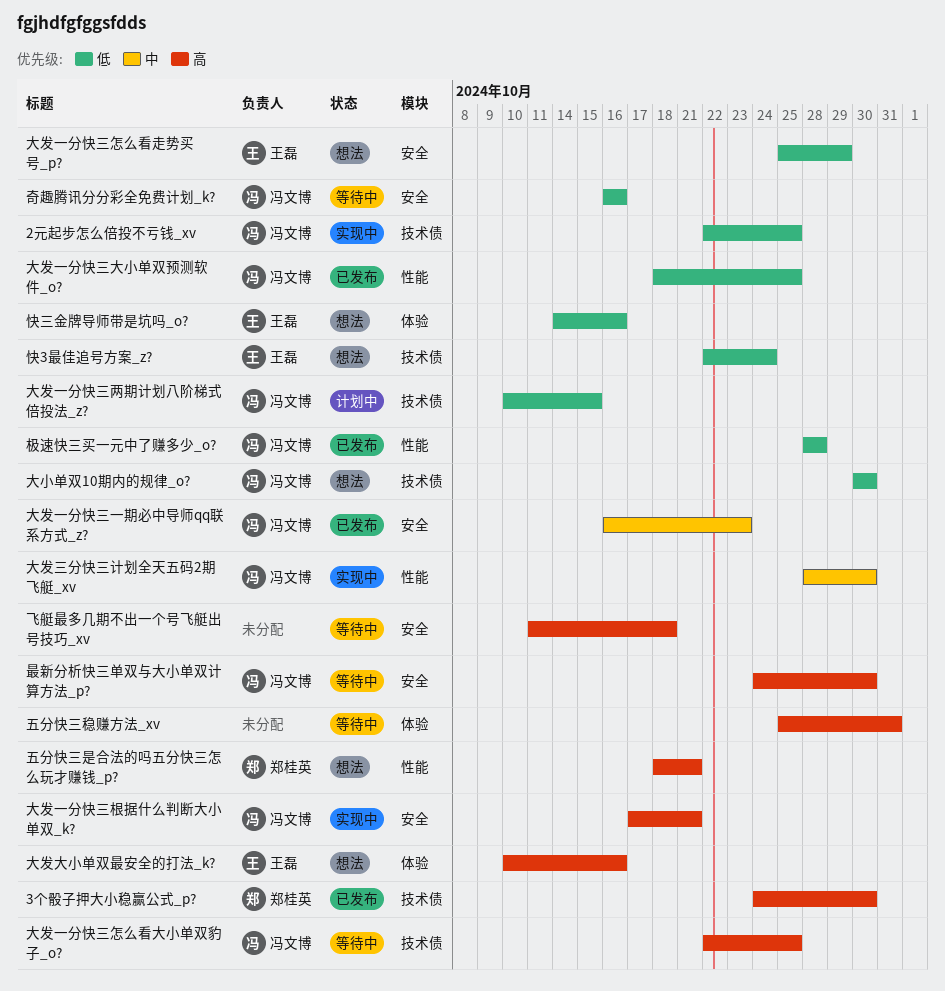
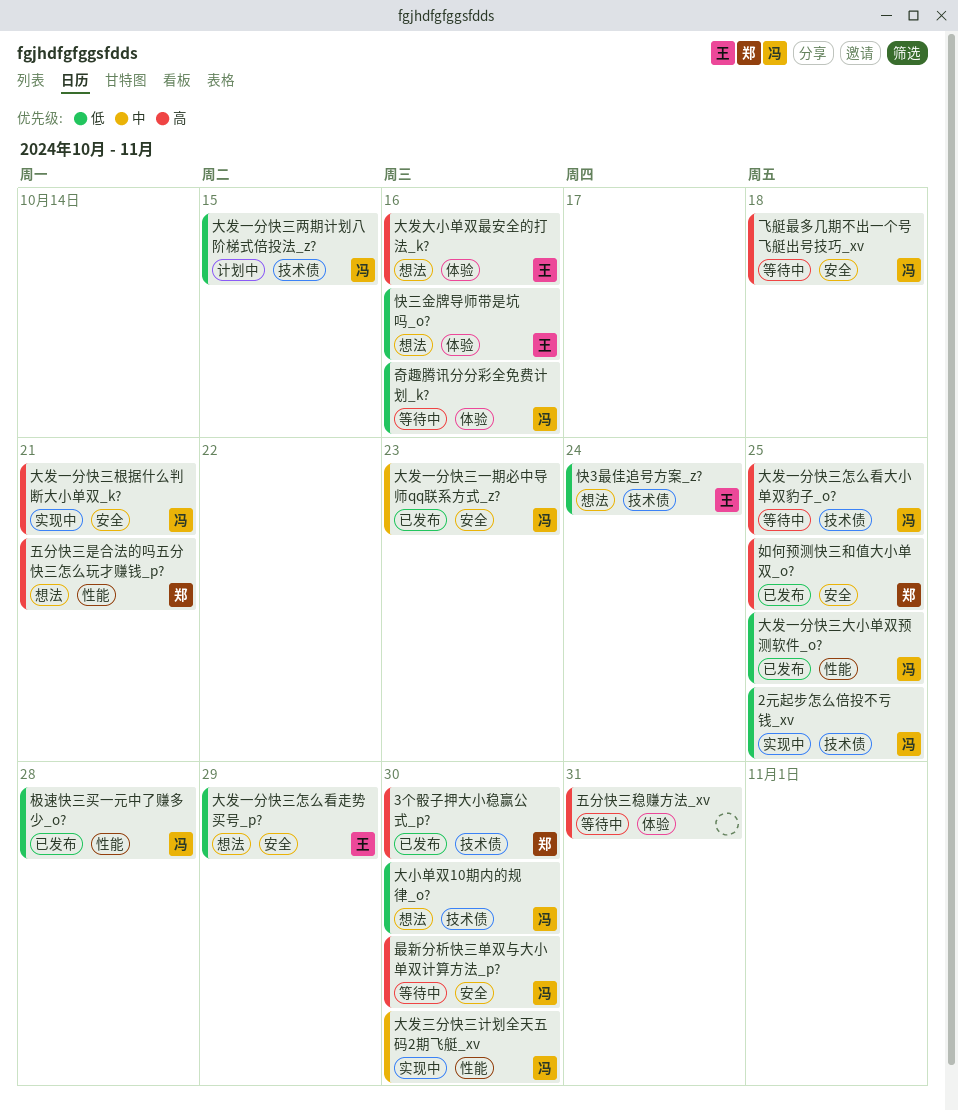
奇趣腾讯分分彩全免费计划_k?, label: 安全 -> 体验
如何预测快三和值大小单双_o?: none -> present
飞艇最多几期不出一个号飞艇出号技巧_xv, owner: none -> 冯文博

